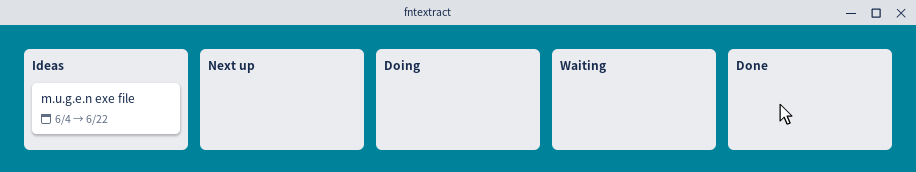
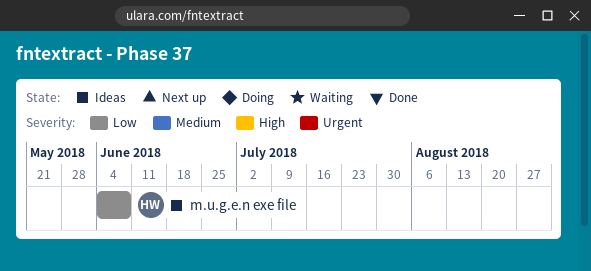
m.u.g.e.n exe file, due: Jun 22 -> Jun 8

